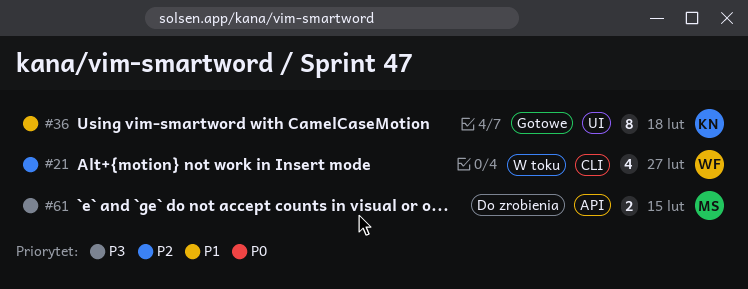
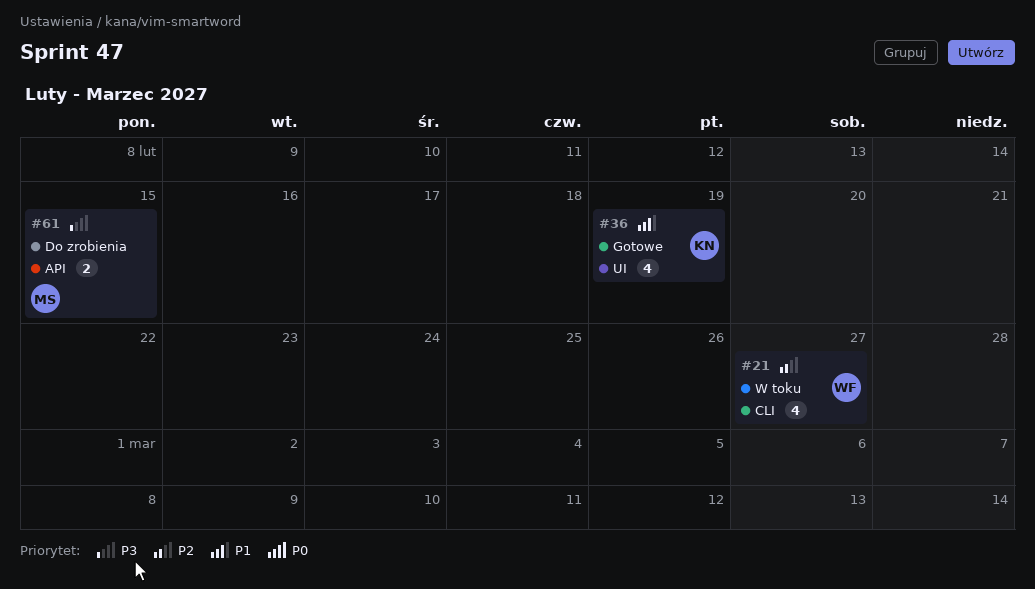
#36, estimate: 8 -> 4
#36, due: Feb 18 -> Feb 19

